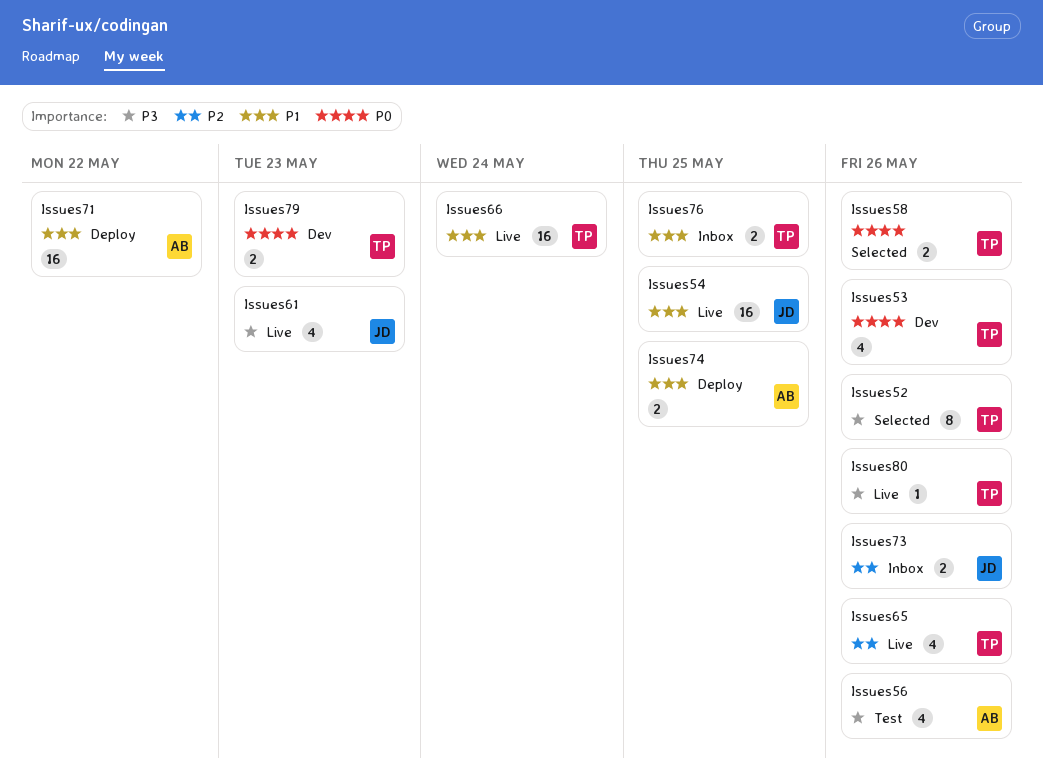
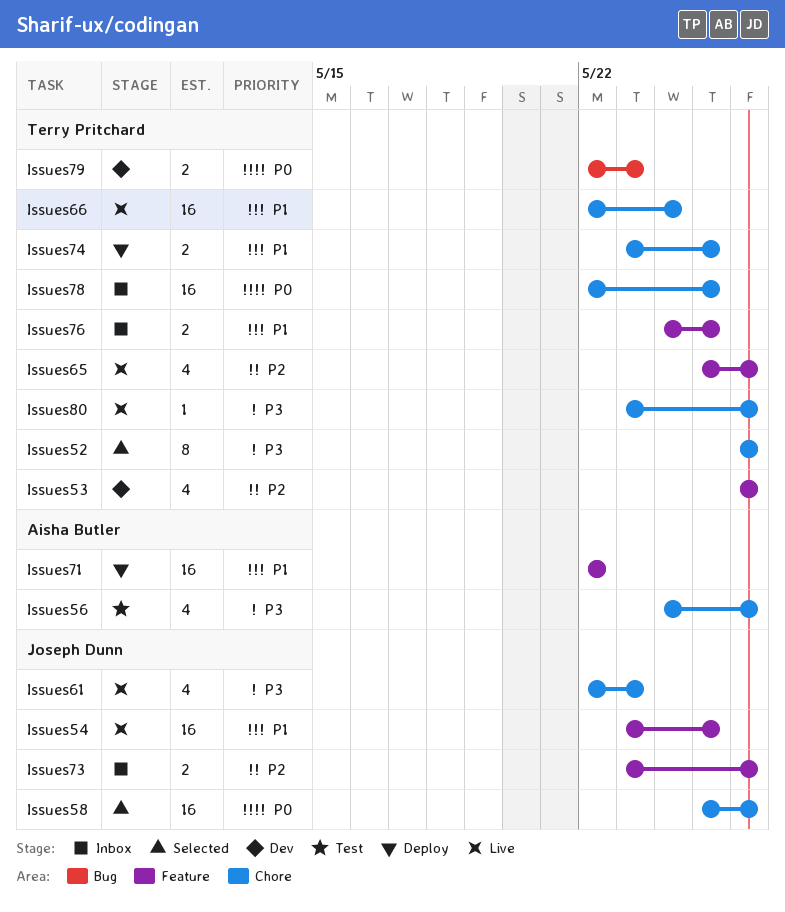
Issues53, priority: P0 -> P2
Issues58, owner: Terry Pritchard -> Joseph Dunn
Issues58, estimate: 2 -> 16
Issues74, owner: Aisha Butler -> Terry Pritchard
Issues78: none -> present

